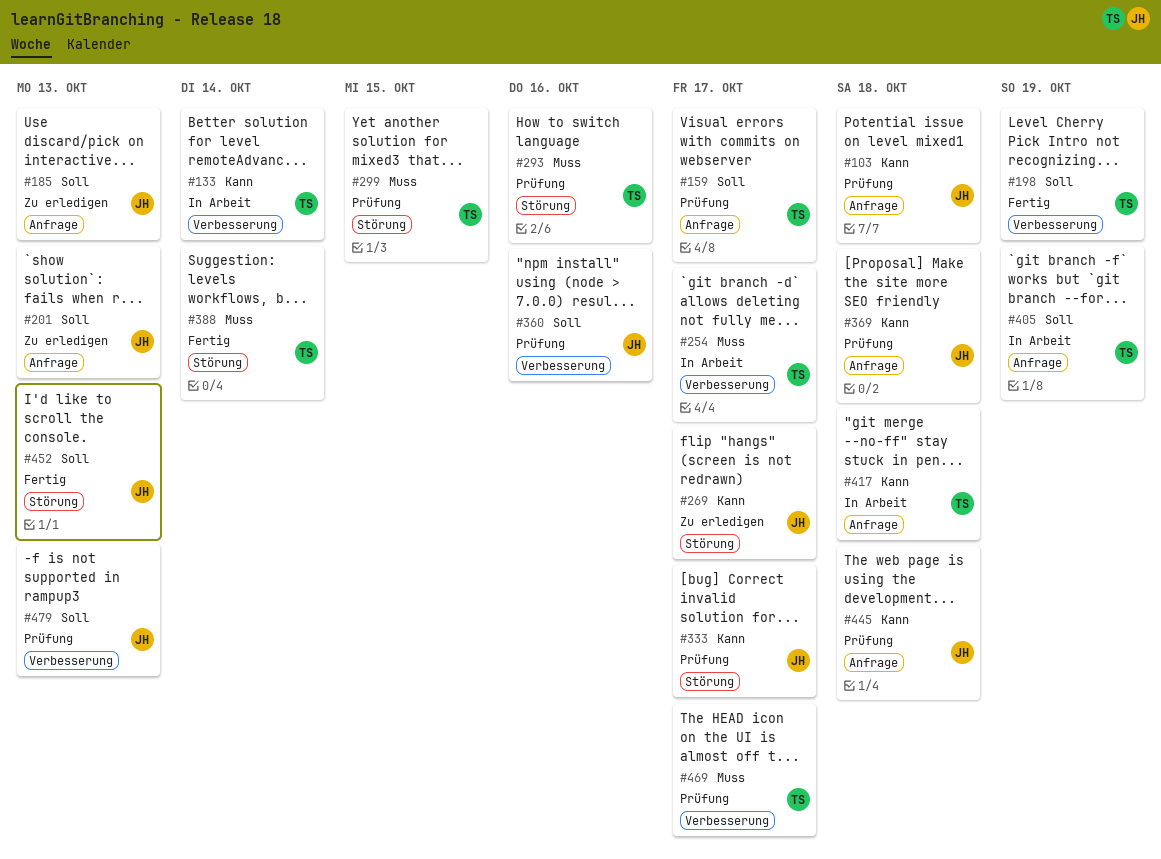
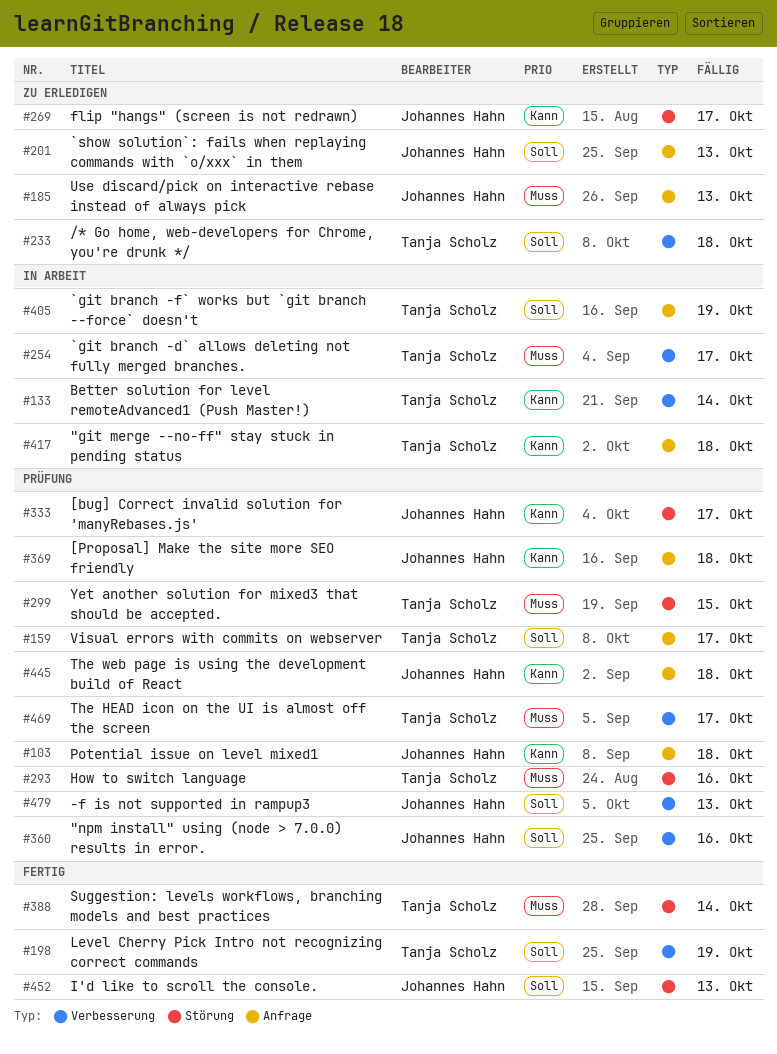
#185, priority: Soll -> Muss
#233: none -> present

